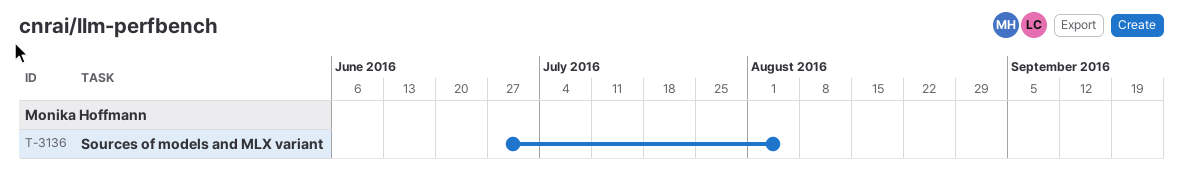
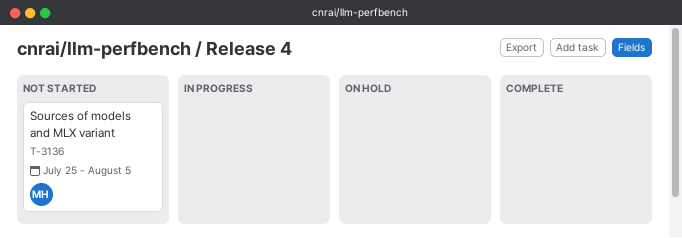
T-3136, start: Jun 27 -> Jul 25

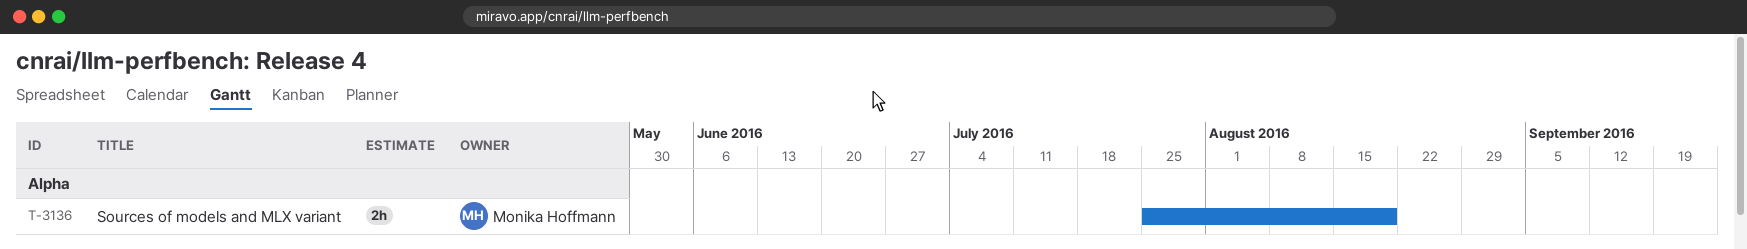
T-3136, due: Aug 5 -> Aug 19

